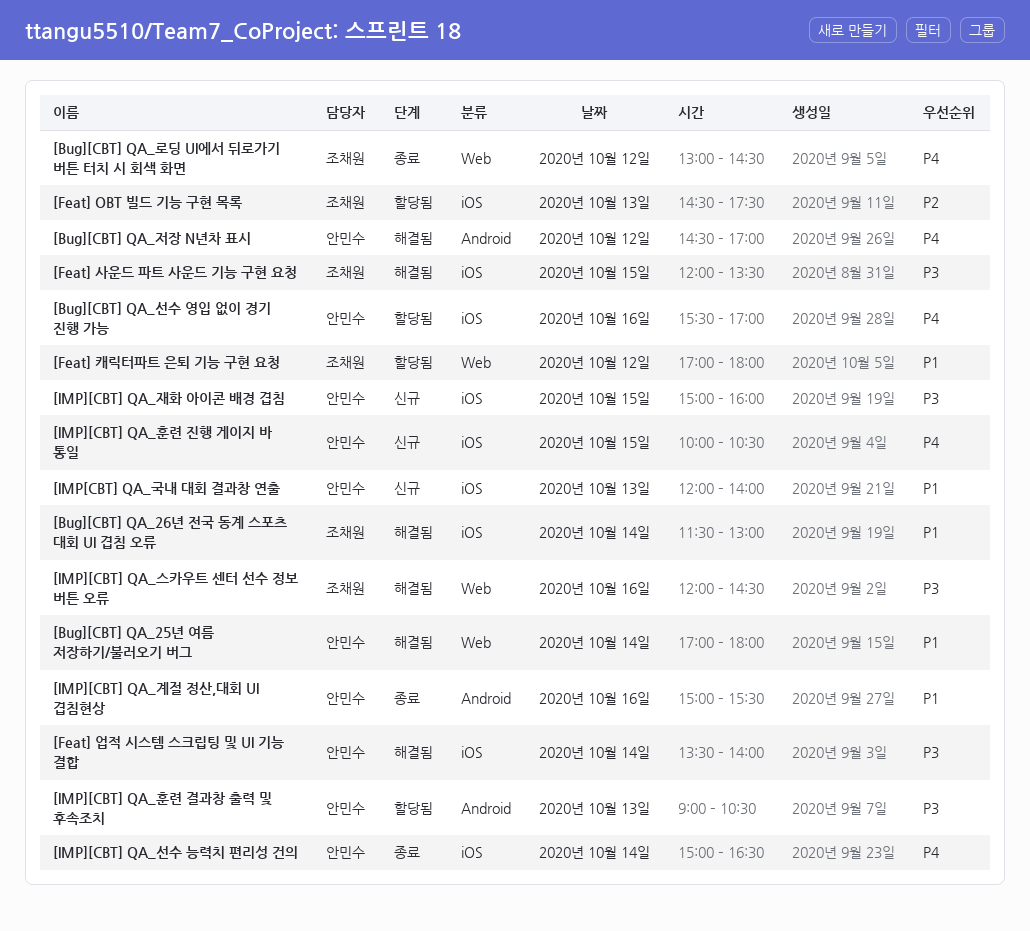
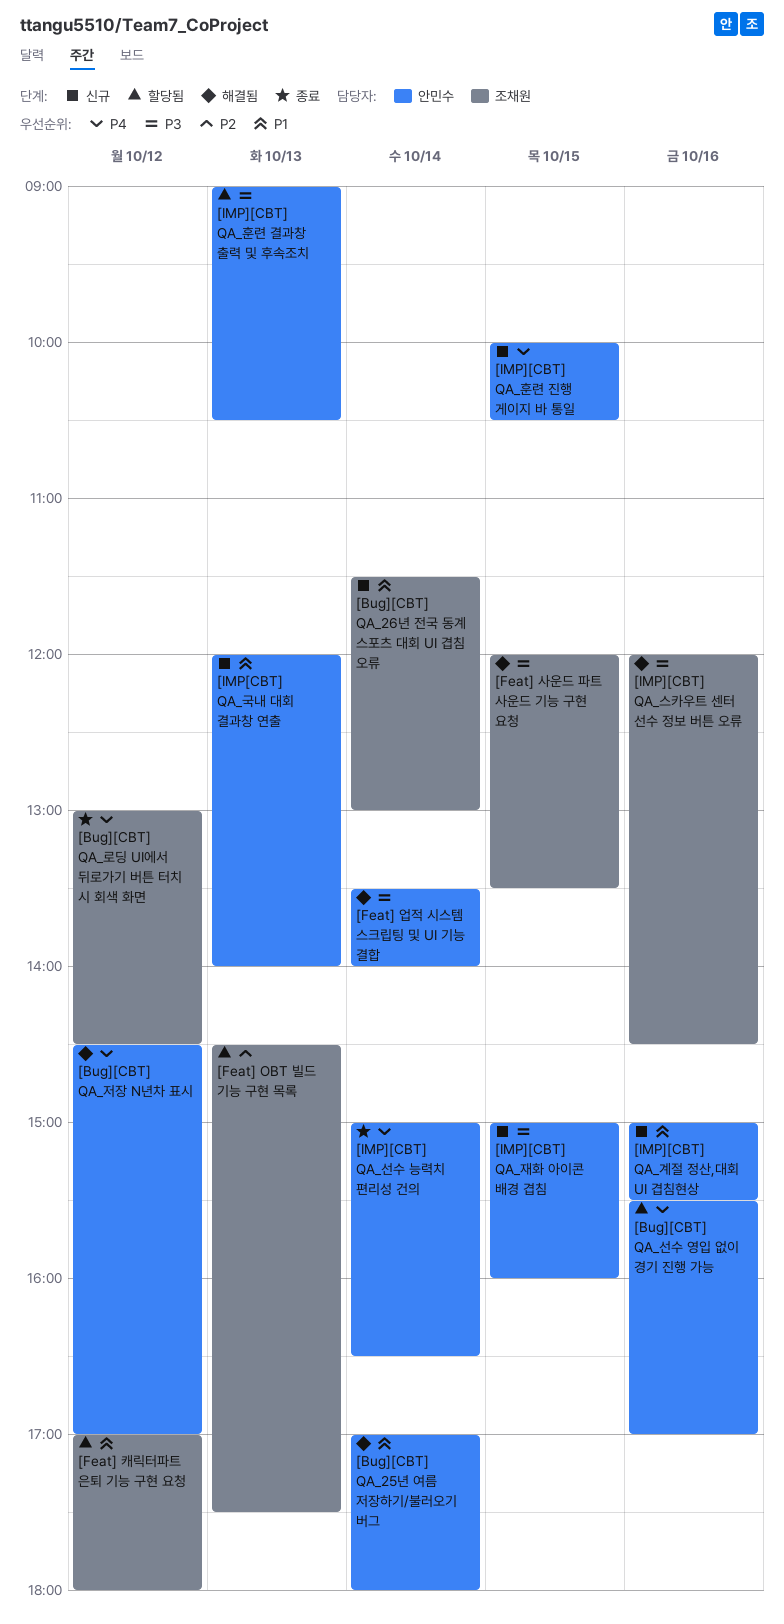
[Bug][CBT] QA_26년 전국 동계 스포츠 대회 UI 겹침 오류, status: 해결됨 -> 신규
[IMP][CBT] QA_계절 정산,대회 UI 겹침현상, status: 종료 -> 신규

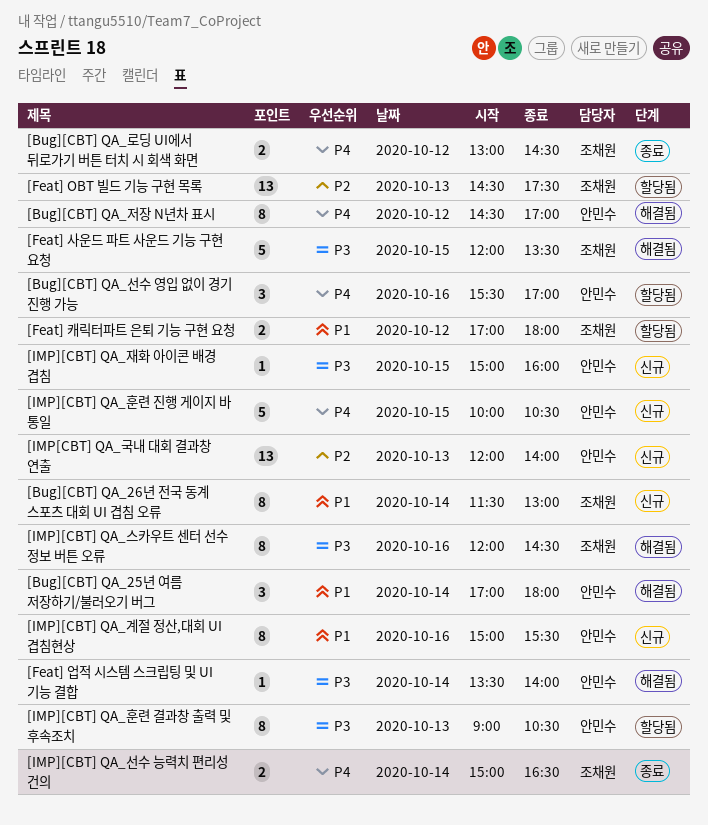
[IMP[CBT] QA_국내 대회 결과창 연출, priority: P1 -> P2
[IMP][CBT] QA_선수 능력치 편리성 건의, owner: 안민수 -> 조채원

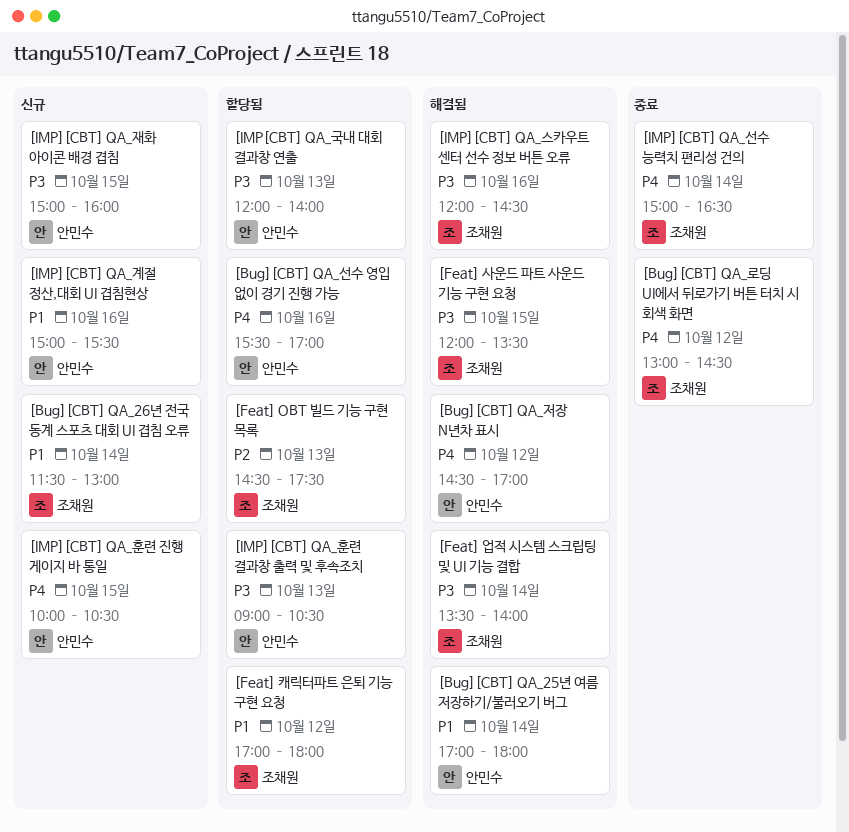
[Feat] 업적 시스템 스크립팅 및 UI 기능 결합, owner: 안민수 -> 조채원
[IMP[CBT] QA_국내 대회 결과창 연출, status: 신규 -> 할당됨
[IMP[CBT] QA_국내 대회 결과창 연출, priority: P2 -> P3

